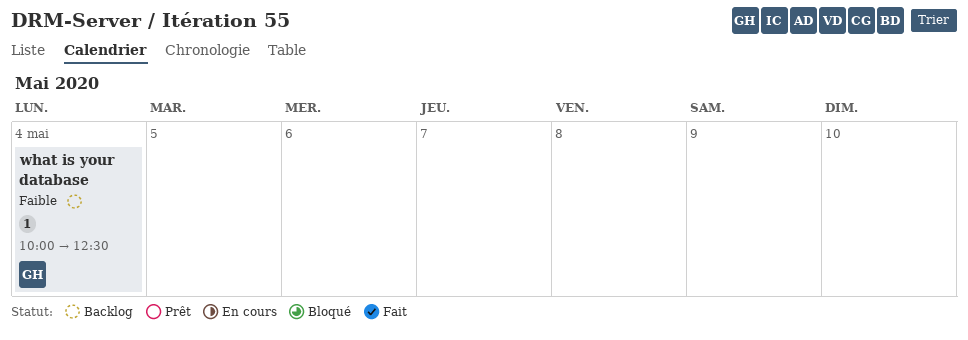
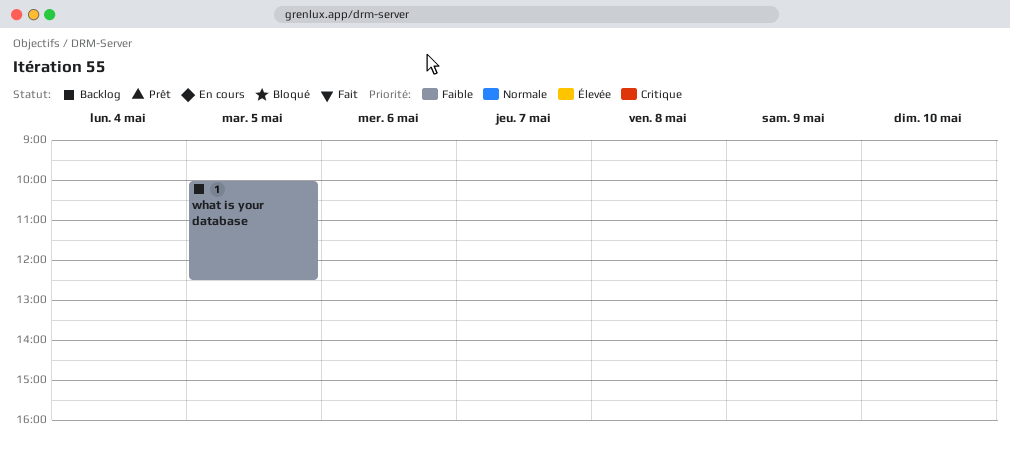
what is your database, day: May 4 -> May 5

